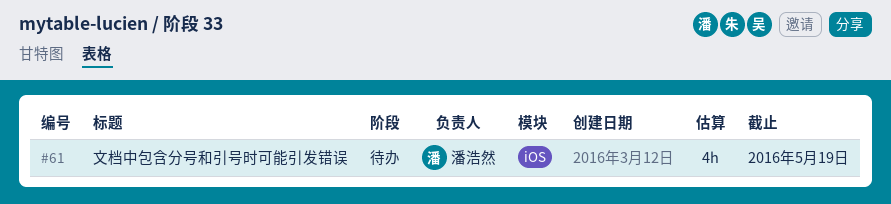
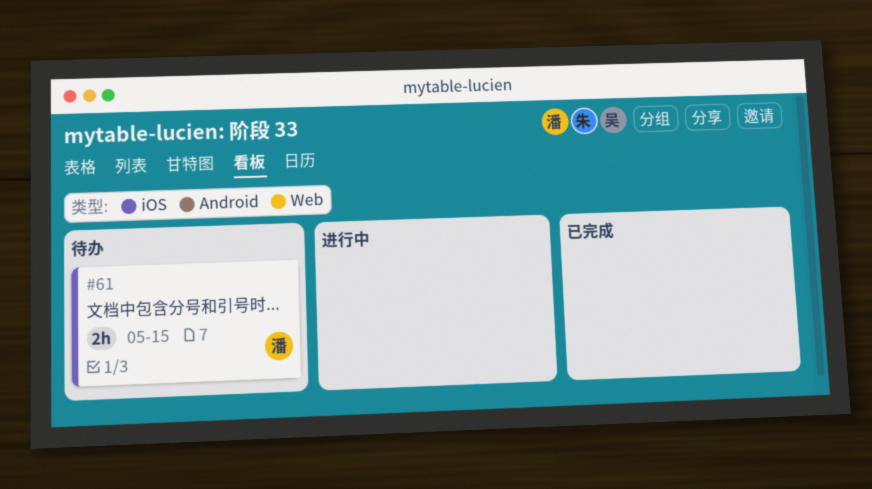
#61, estimate: 4h -> 2h
#61, due: May 19 -> May 15

